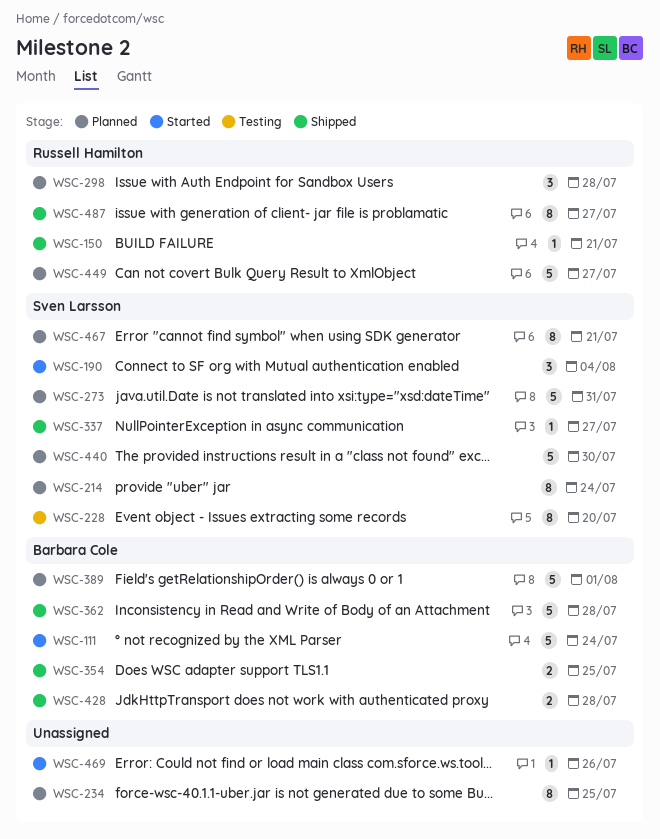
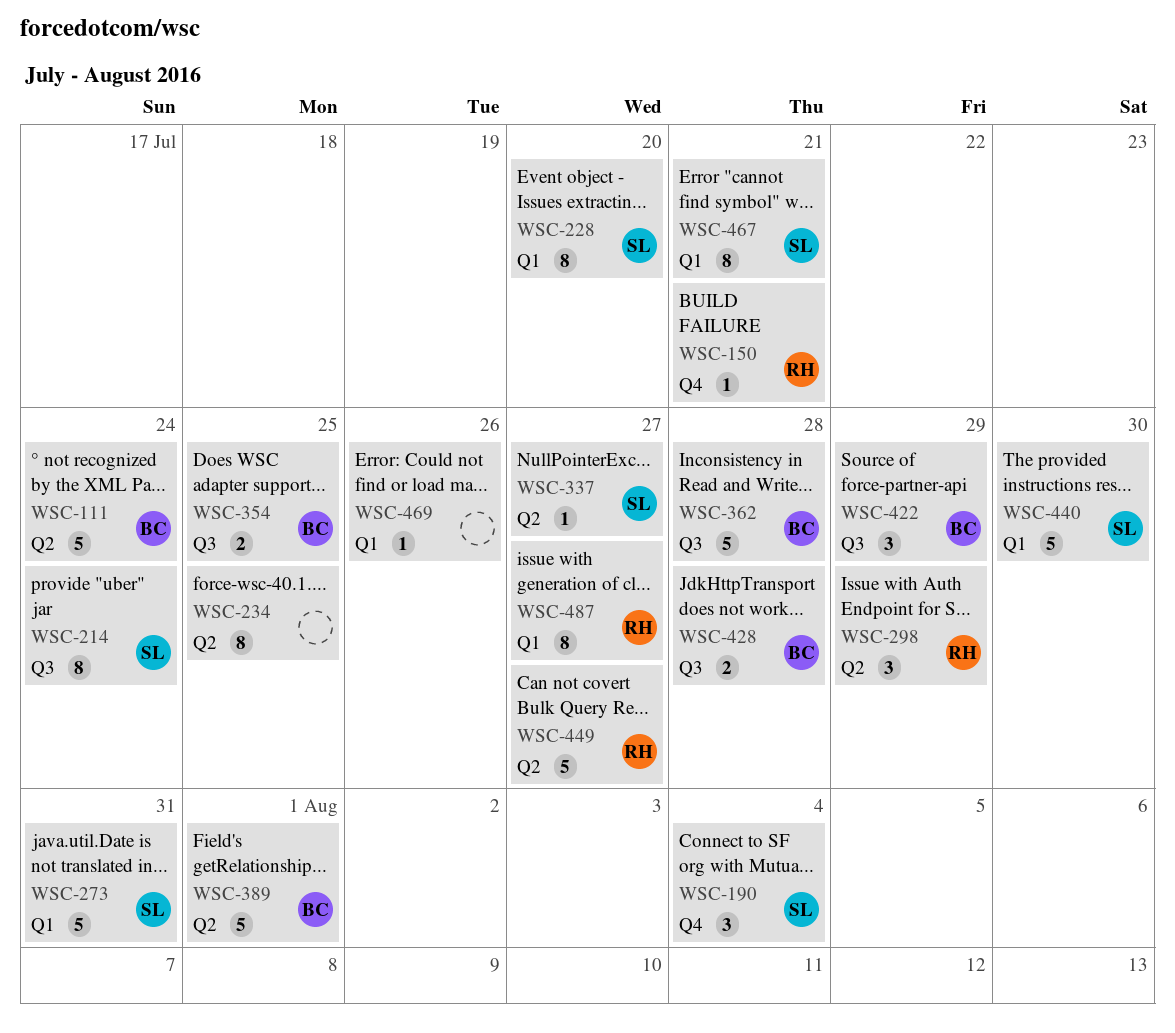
WSC-298, due: Jul 28 -> Jul 29
WSC-422: none -> present

